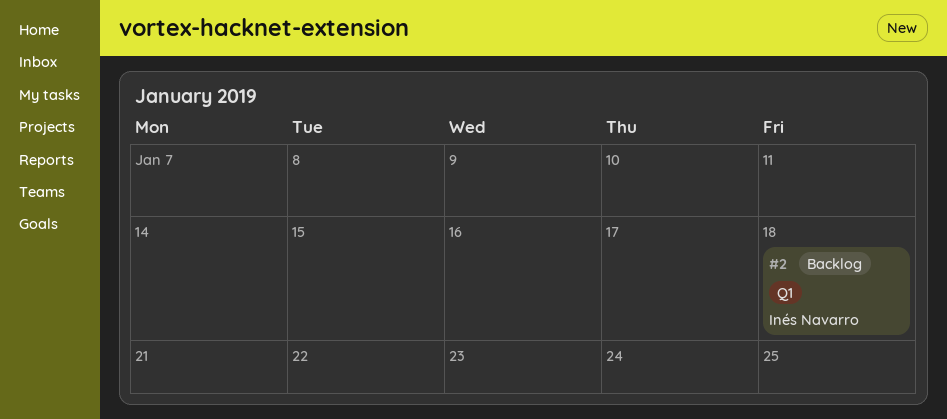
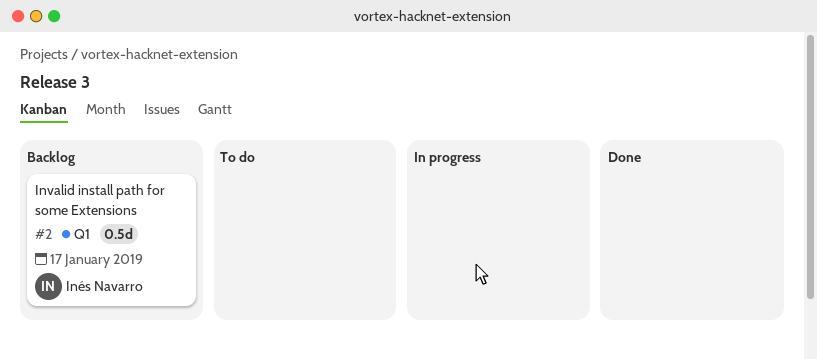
#2, due: Jan 18 -> Jan 17

